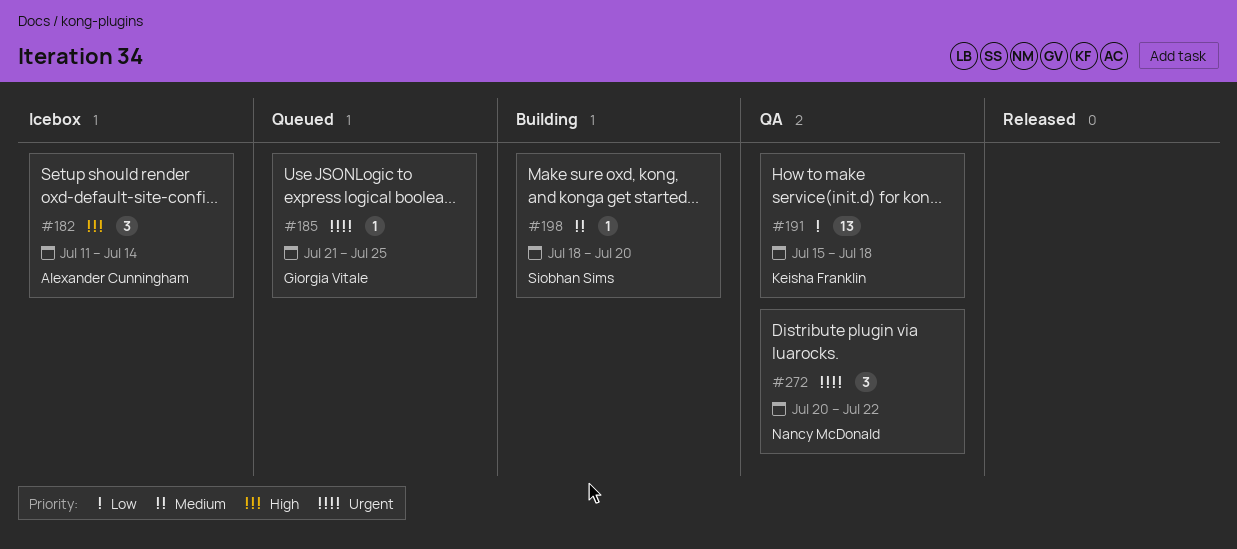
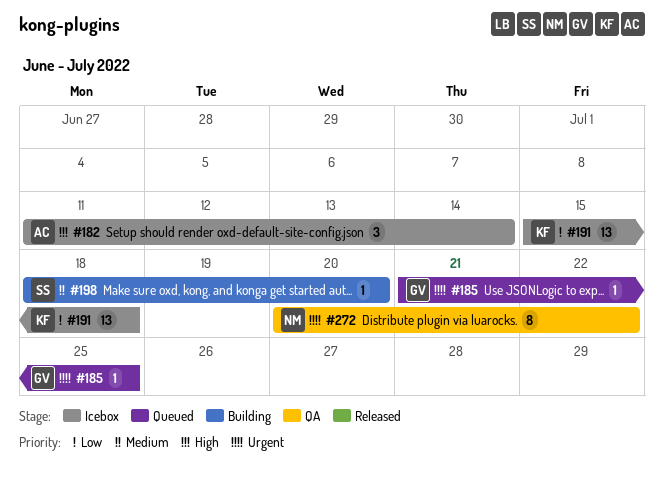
#191, status: QA -> Icebox
#272, estimate: 3 -> 8

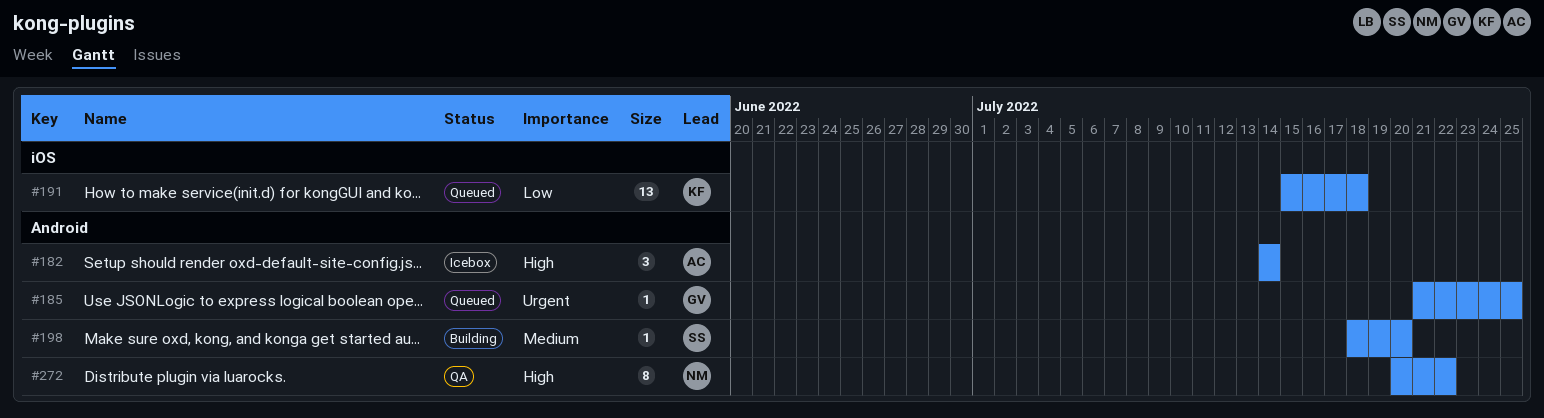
#182, start: Jul 11 -> Jul 14
#191, status: Icebox -> Queued
#272, priority: Urgent -> High

